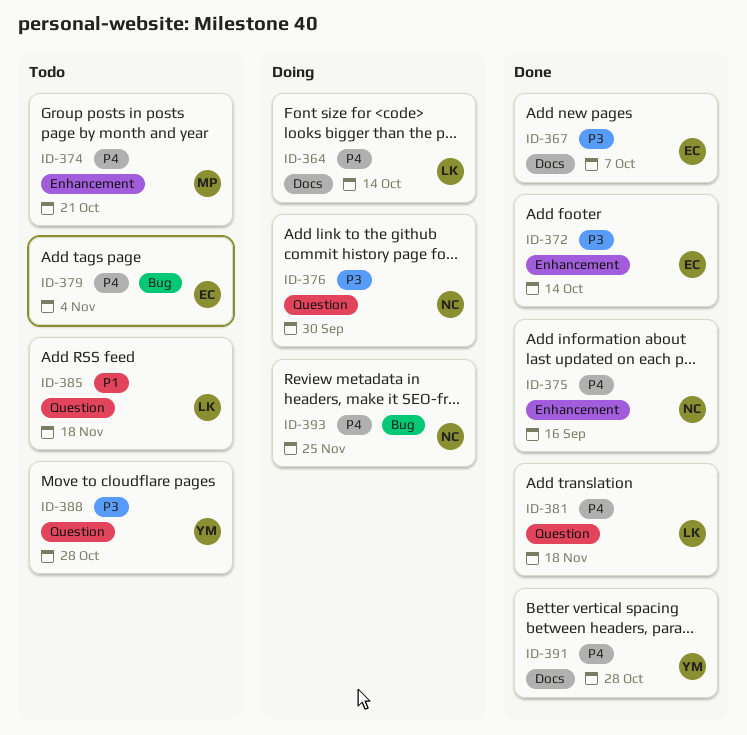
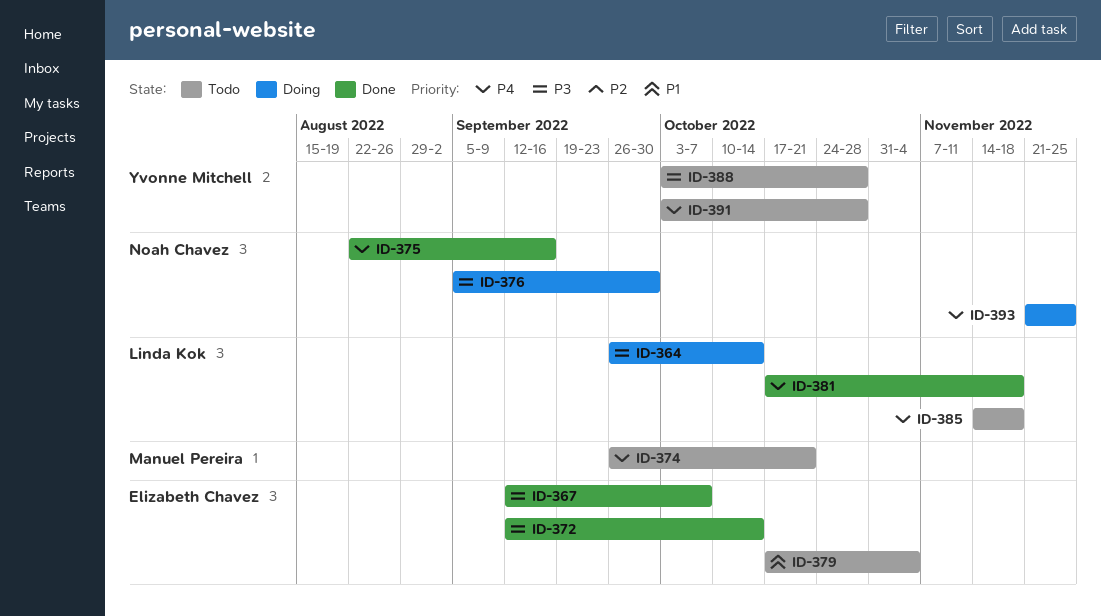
ID-364, priority: P4 -> P3
ID-379, priority: P4 -> P1
ID-385, priority: P1 -> P4
ID-391, status: Done -> Todo

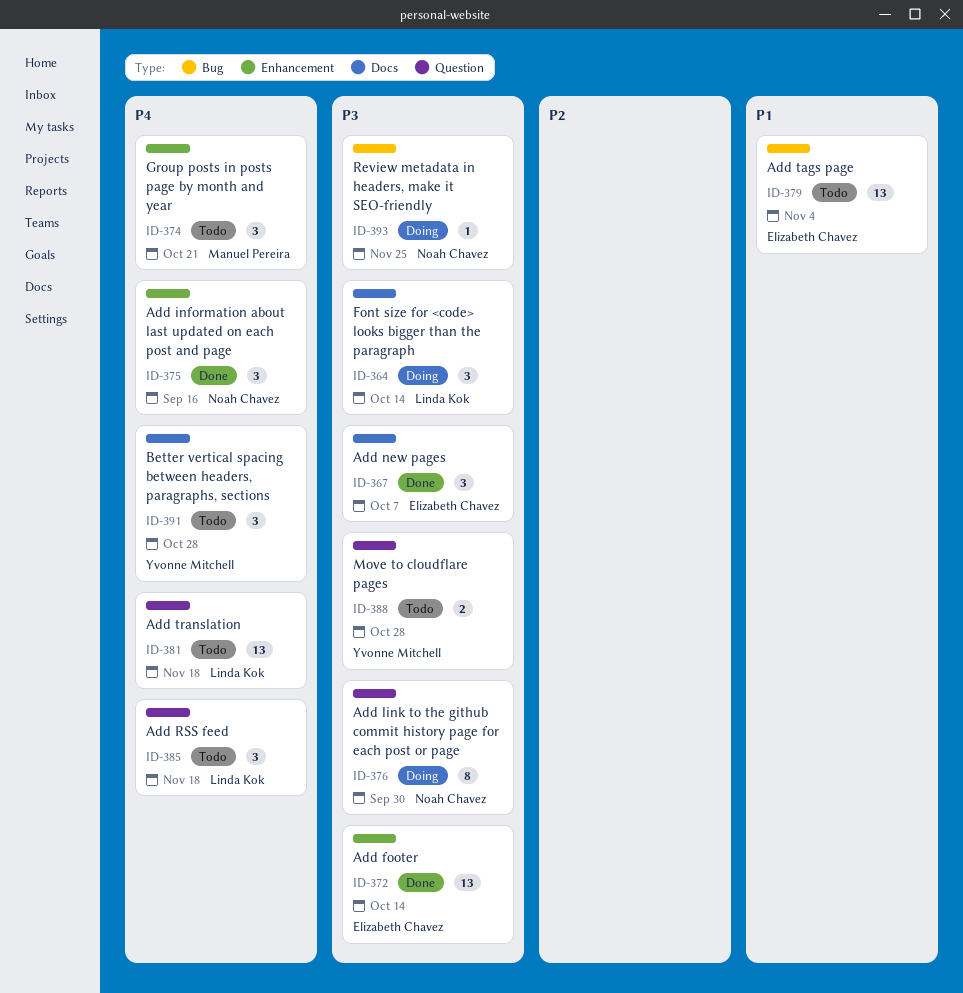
ID-381, status: Done -> Todo
ID-393, priority: P4 -> P3

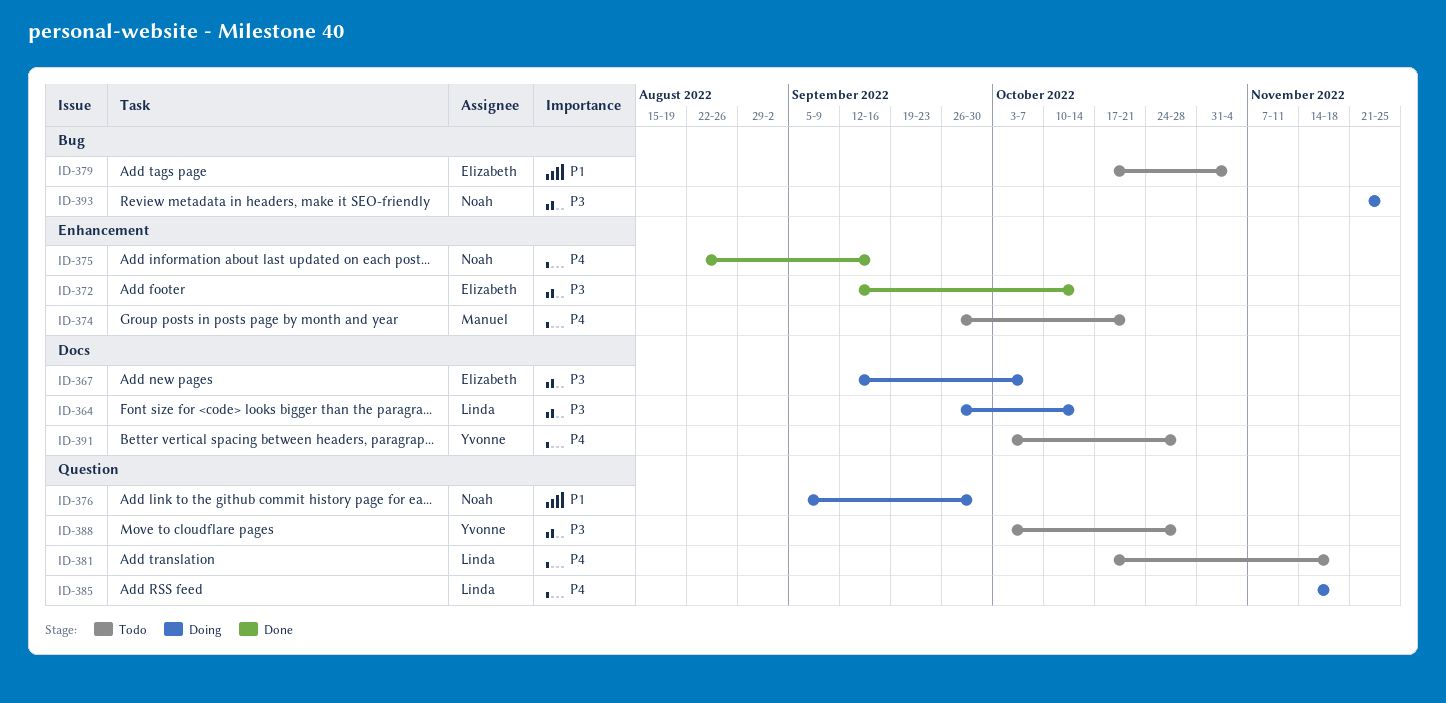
ID-367, status: Done -> Doing
ID-376, priority: P3 -> P1
ID-385, status: Todo -> Doing

